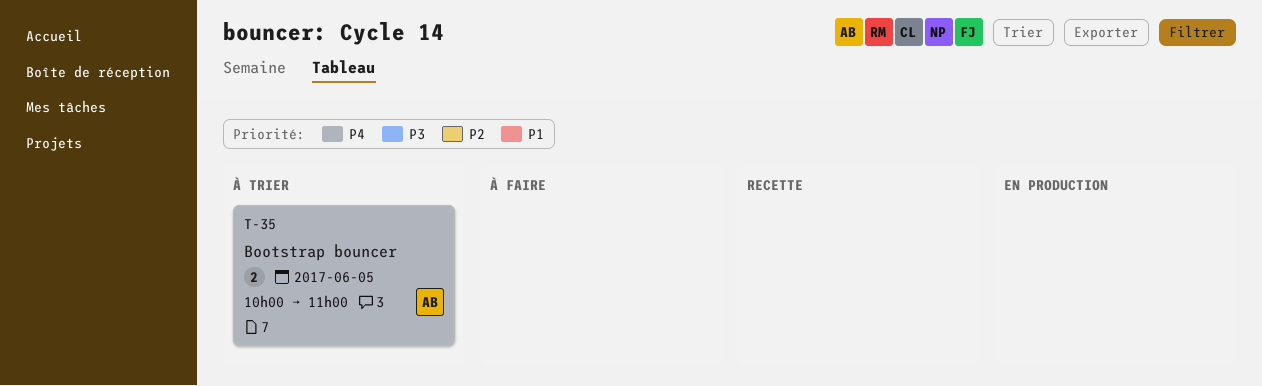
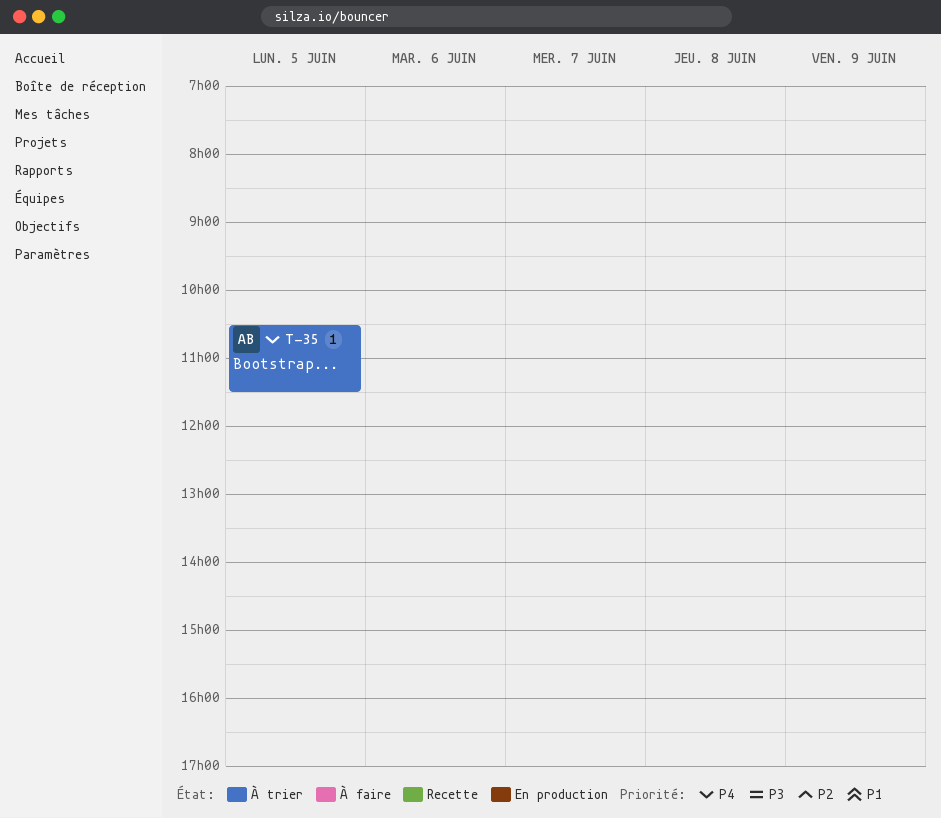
T-35, estimate: 2 -> 1
T-35, begins: 10:00 -> 10:30
T-35, ends: 11:00 -> 11:30

